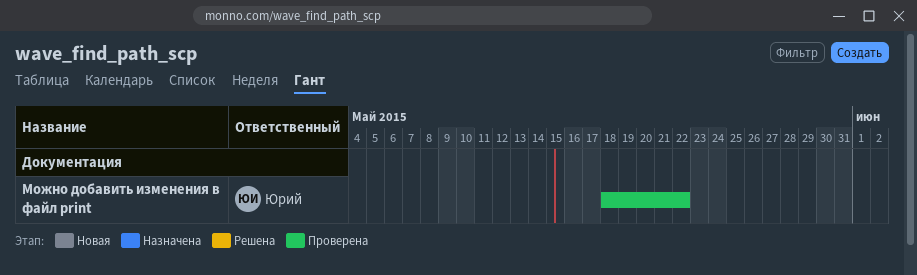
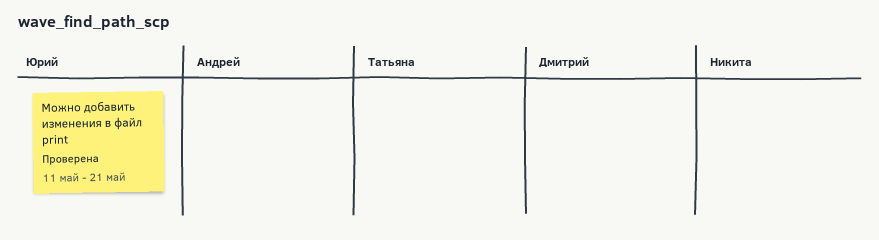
Можно добавить изменения в файл print, start: May 18 -> May 11
Можно добавить изменения в файл print, due: May 22 -> May 21

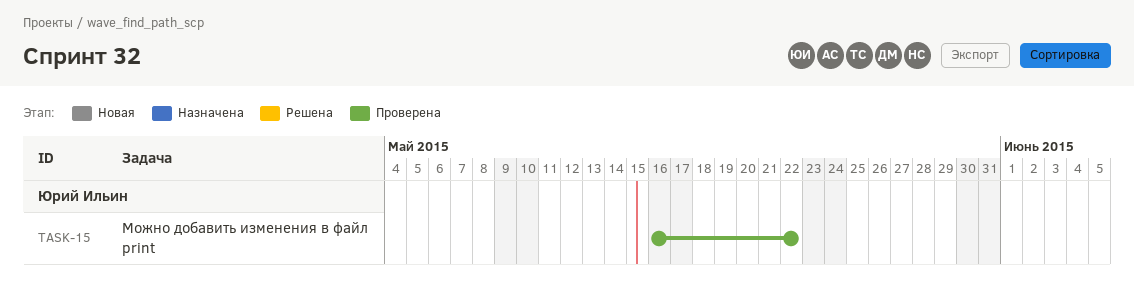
Можно добавить изменения в файл print, start: May 11 -> May 16
Можно добавить изменения в файл print, due: May 21 -> May 22

